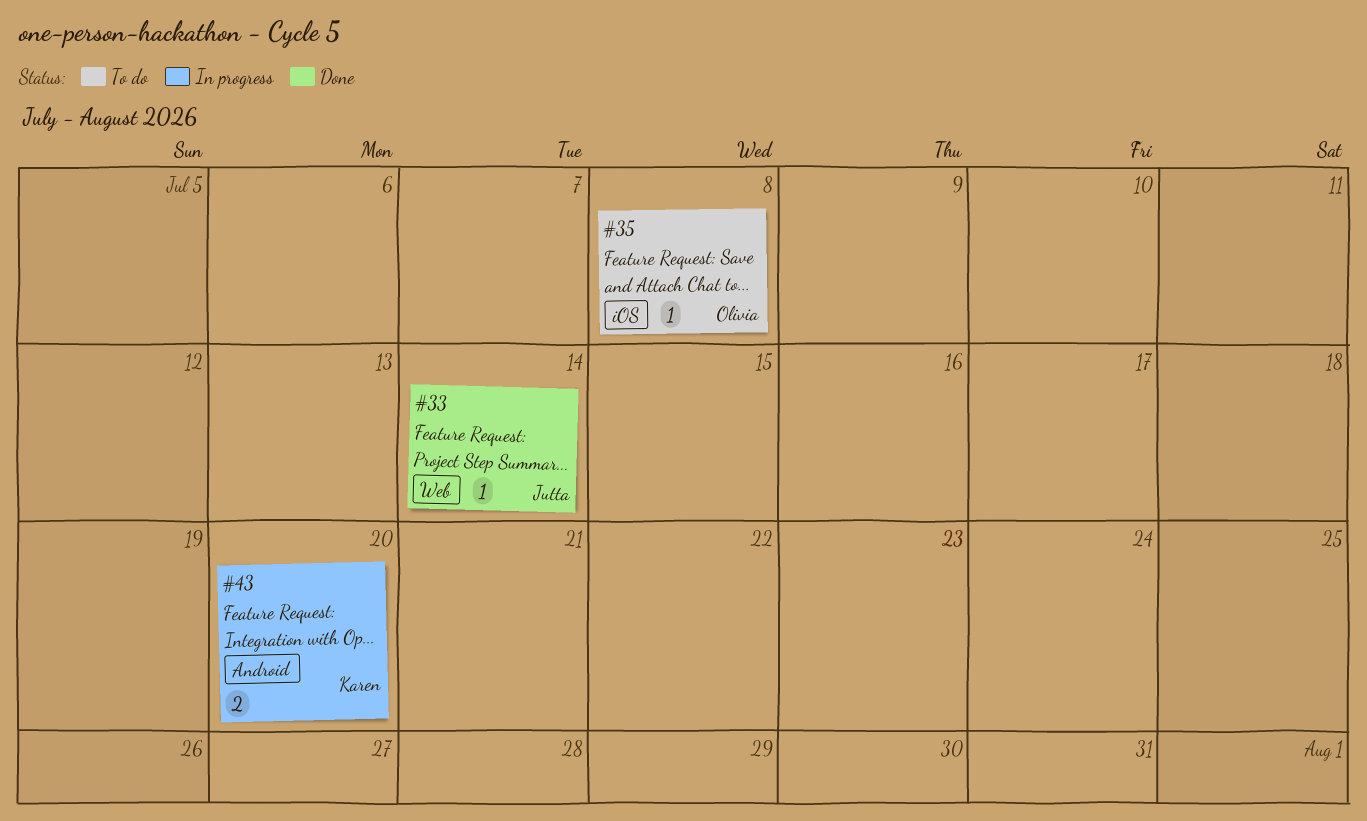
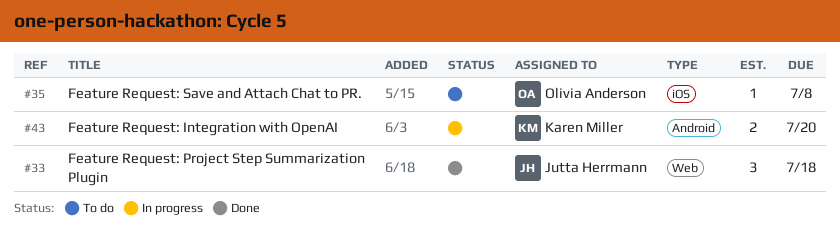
#33, estimate: 1 -> 3
#33, due: Jul 14 -> Jul 18

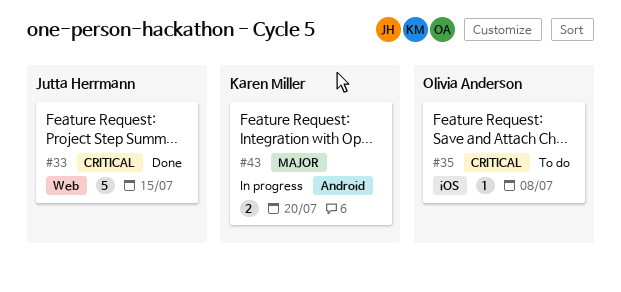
#33, estimate: 3 -> 5
#33, due: Jul 18 -> Jul 15

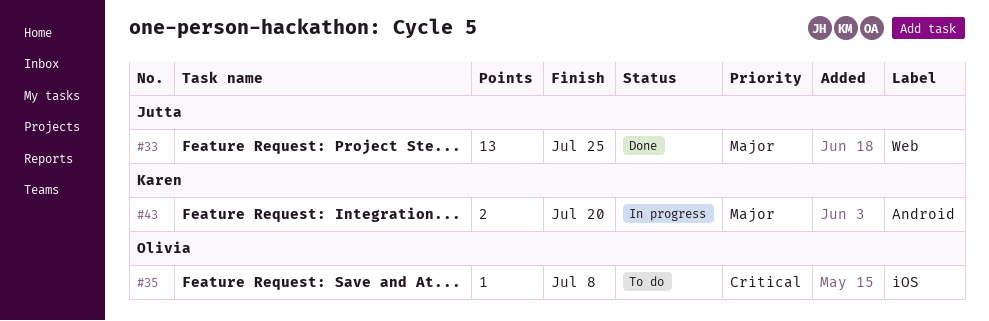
#33, priority: Critical -> Major
#33, estimate: 5 -> 13
#33, due: Jul 15 -> Jul 25

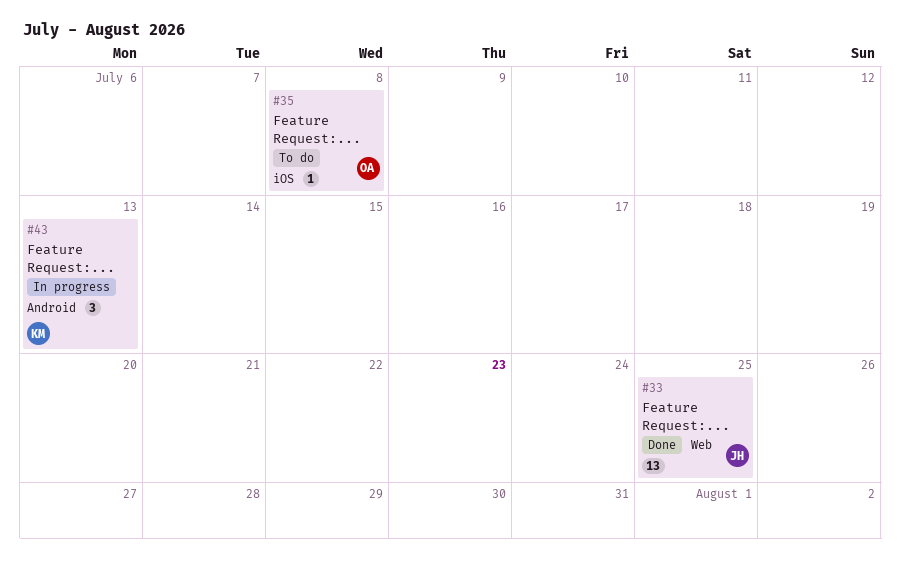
#43, estimate: 2 -> 3
#43, due: Jul 20 -> Jul 13

